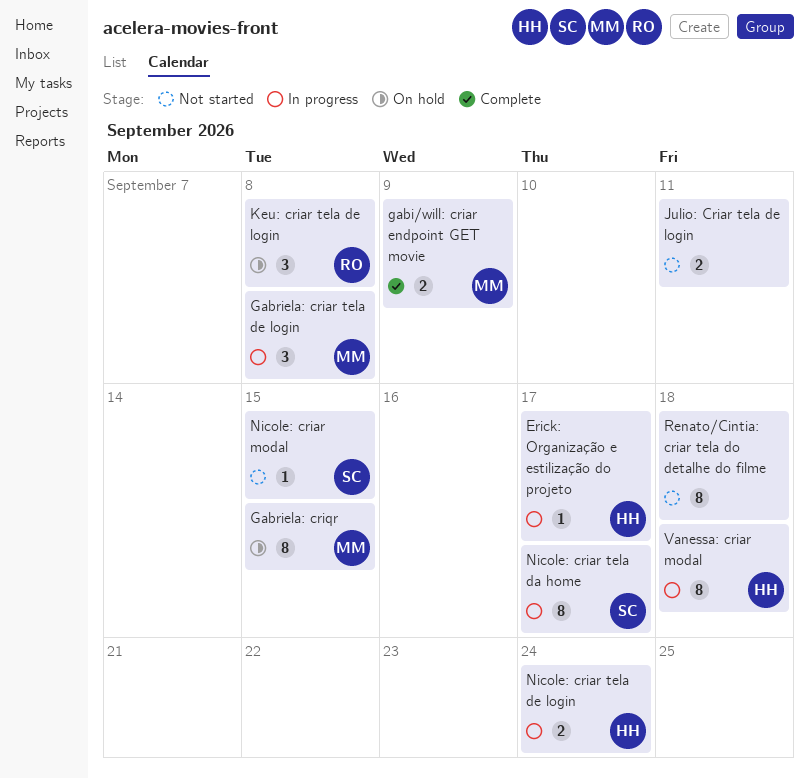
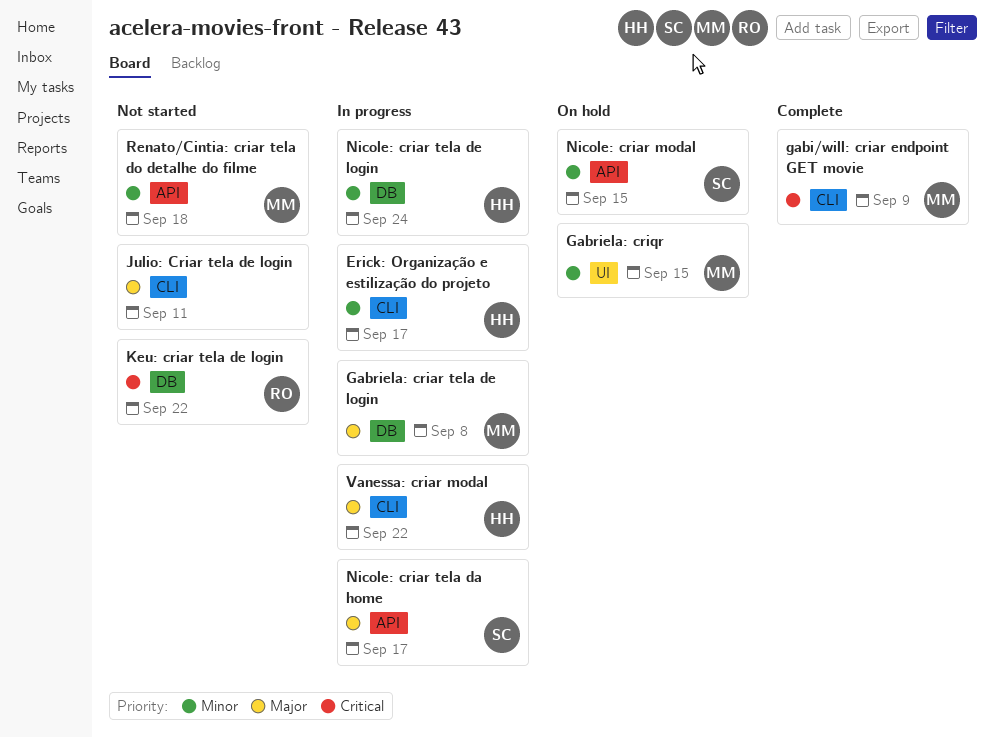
Keu: criar tela de login, status: On hold -> Not started
Keu: criar tela de login, due: Sep 8 -> Sep 22
Nicole: criar modal, status: Not started -> On hold
Renato/Cintia: criar tela do detalhe do filme, owner: none -> MM
Vanessa: criar modal, due: Sep 18 -> Sep 22

